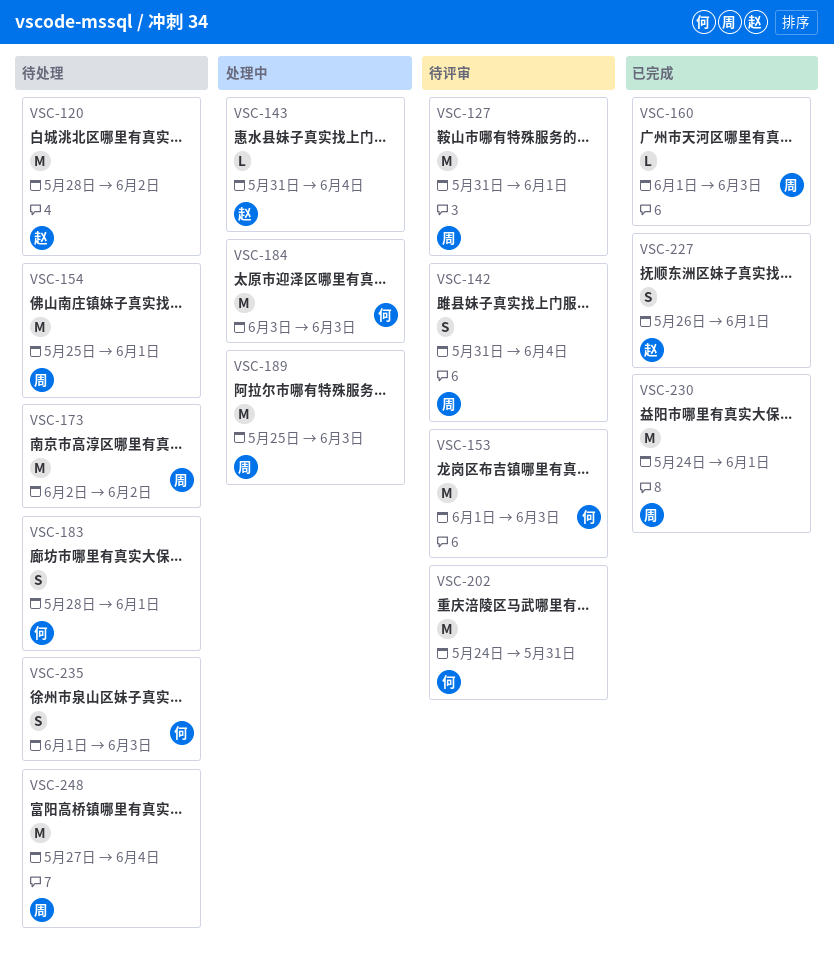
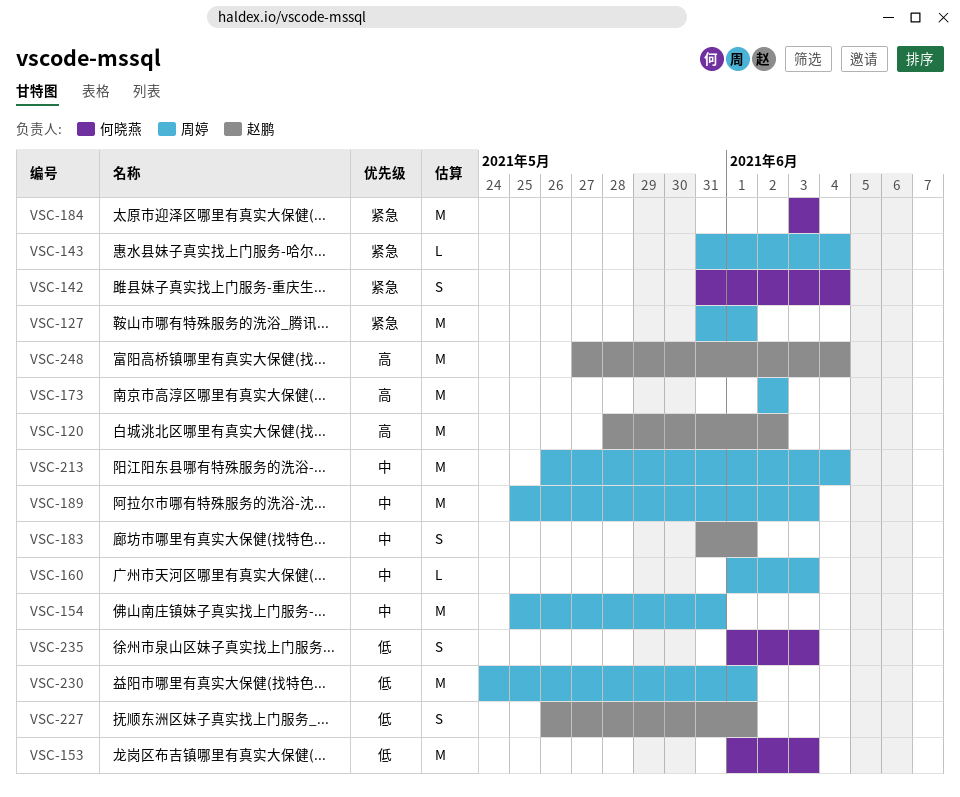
VSC-142, owner: 周婷 -> 何晓燕
VSC-143, owner: 赵鹏 -> 周婷
VSC-154, due: Jun 1 -> May 31
VSC-183, owner: 何晓燕 -> 赵鹏
VSC-183, start: May 28 -> May 31
VSC-202: present -> none
VSC-213: none -> present
VSC-248, owner: 周婷 -> 赵鹏

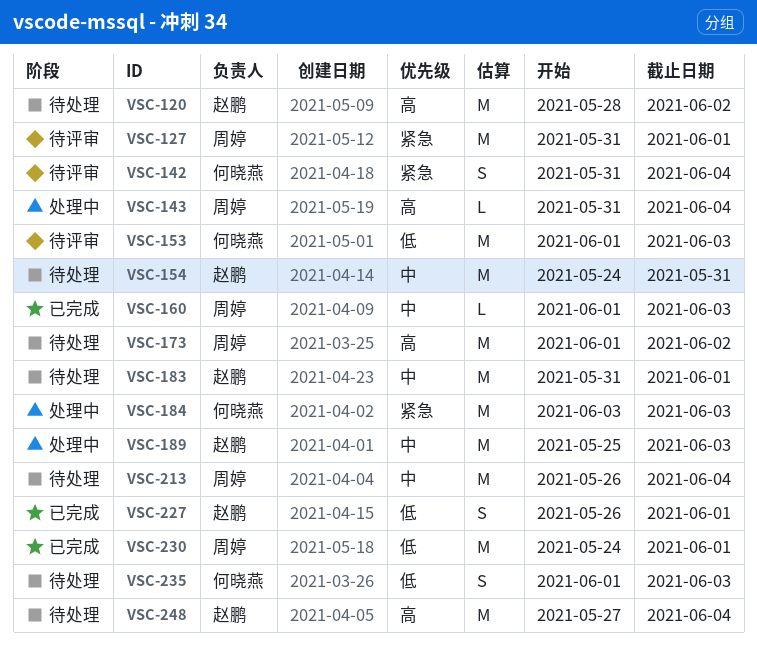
VSC-143, priority: 紧急 -> 高
VSC-154, owner: 周婷 -> 赵鹏
VSC-154, start: May 25 -> May 24
VSC-173, start: Jun 2 -> Jun 1
VSC-183, estimate: S -> M
VSC-189, owner: 周婷 -> 赵鹏

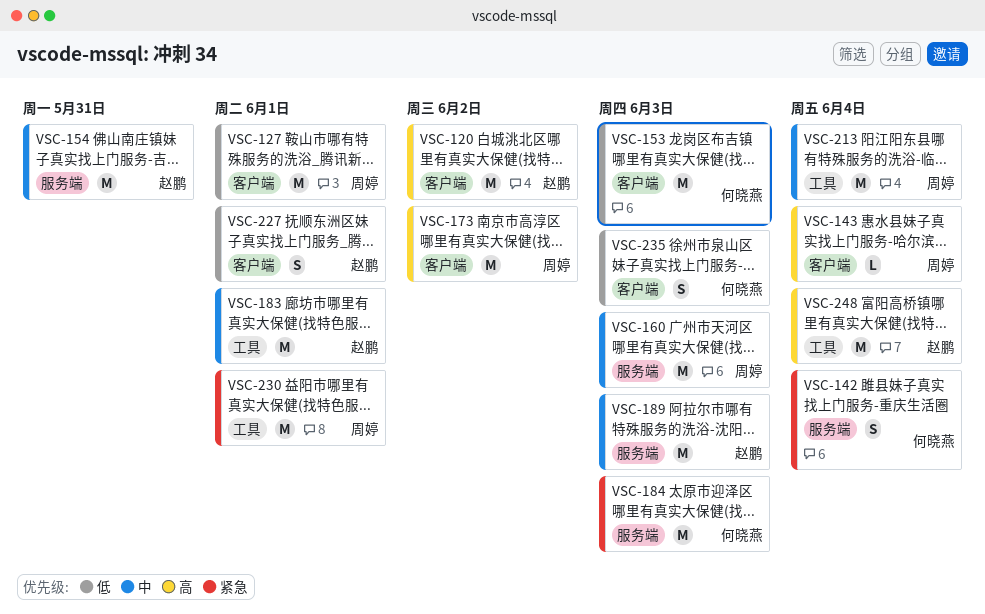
VSC-127, priority: 紧急 -> 低
VSC-160, estimate: L -> M
VSC-230, priority: 低 -> 紧急

